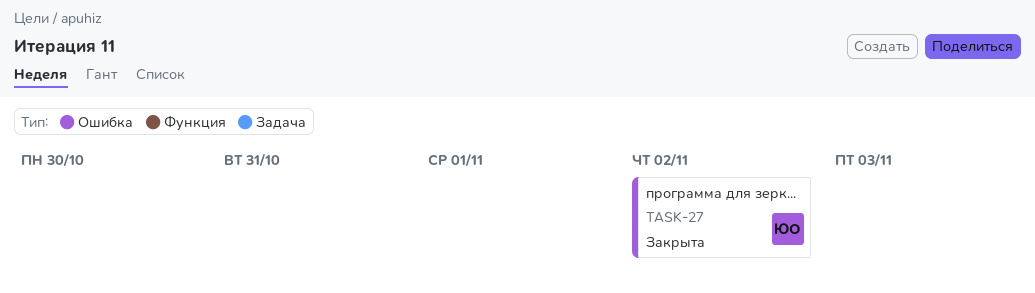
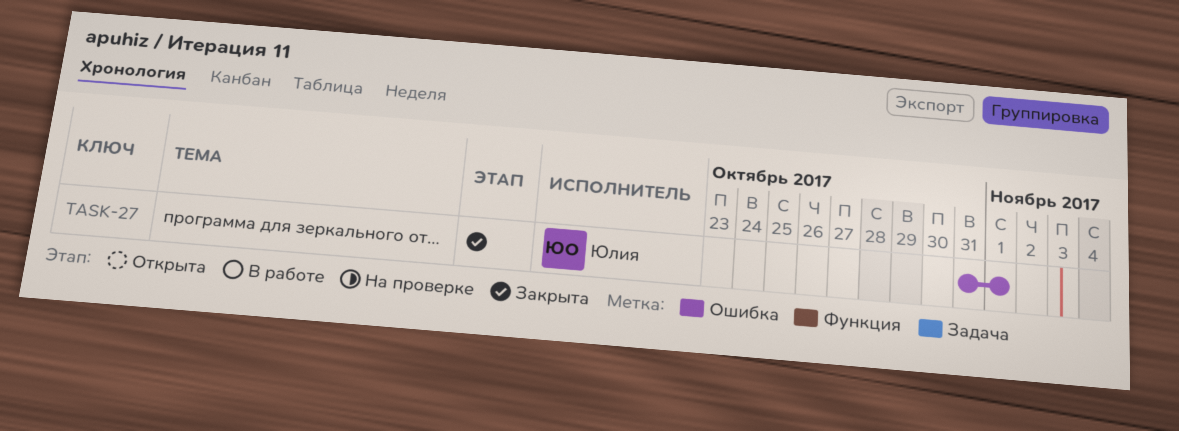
TASK-27, due: Nov 2 -> Nov 1

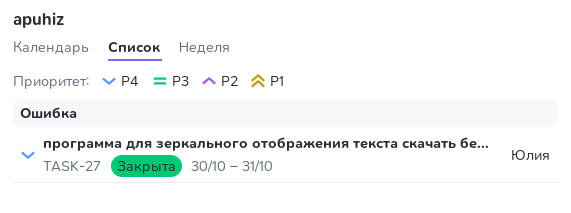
TASK-27, start: Oct 31 -> Oct 30
TASK-27, due: Nov 1 -> Oct 31

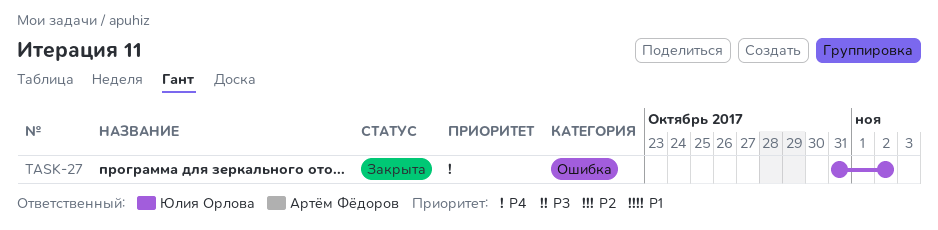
TASK-27, start: Oct 30 -> Oct 31
TASK-27, due: Oct 31 -> Nov 2

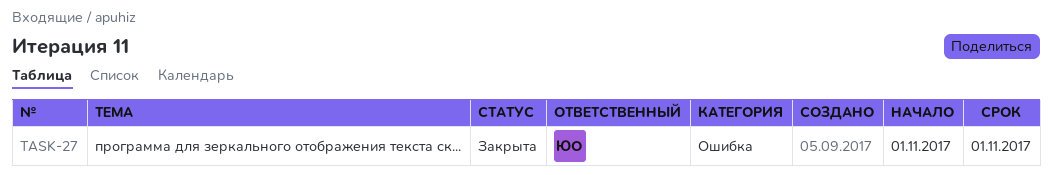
TASK-27, start: Oct 31 -> Nov 1
TASK-27, due: Nov 2 -> Nov 1

